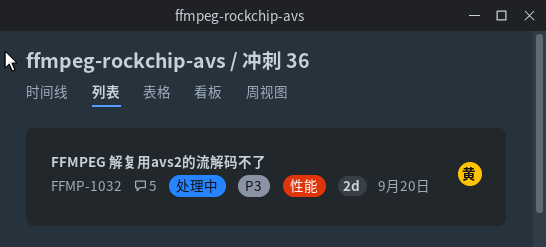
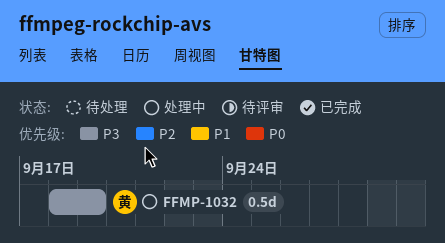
FFMP-1032, estimate: 2d -> 0.5d
FFMP-1032, due: Sep 20 -> Sep 19

